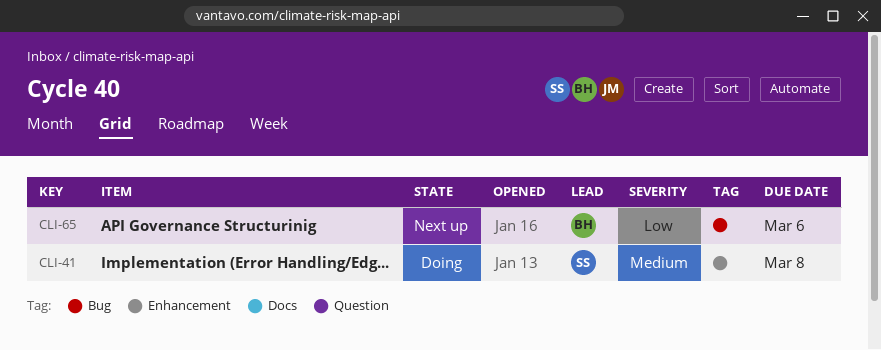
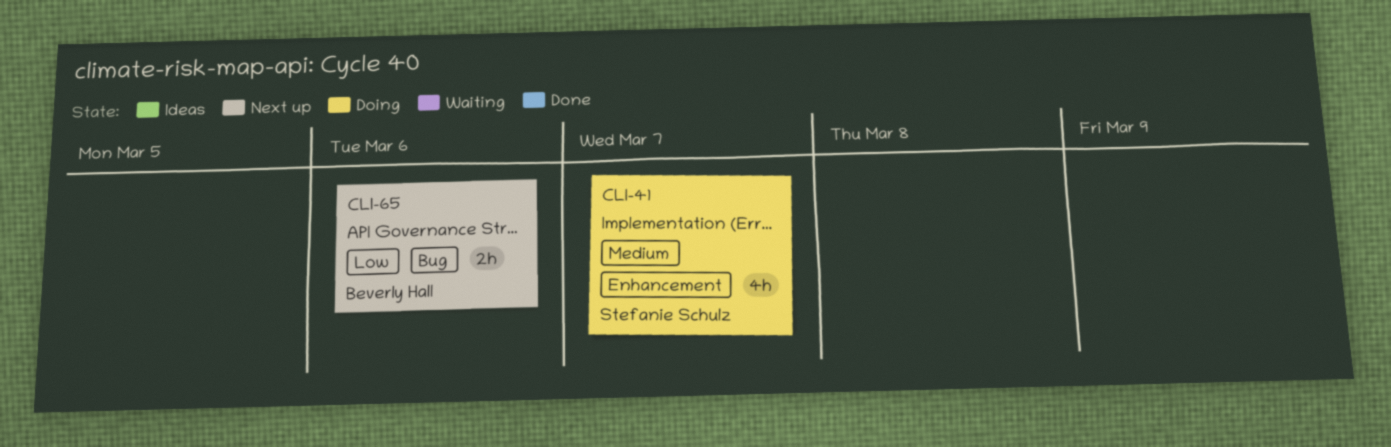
CLI-41, due: Mar 8 -> Mar 7

